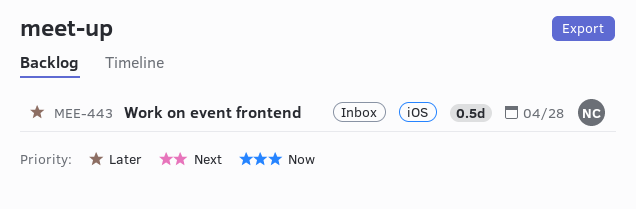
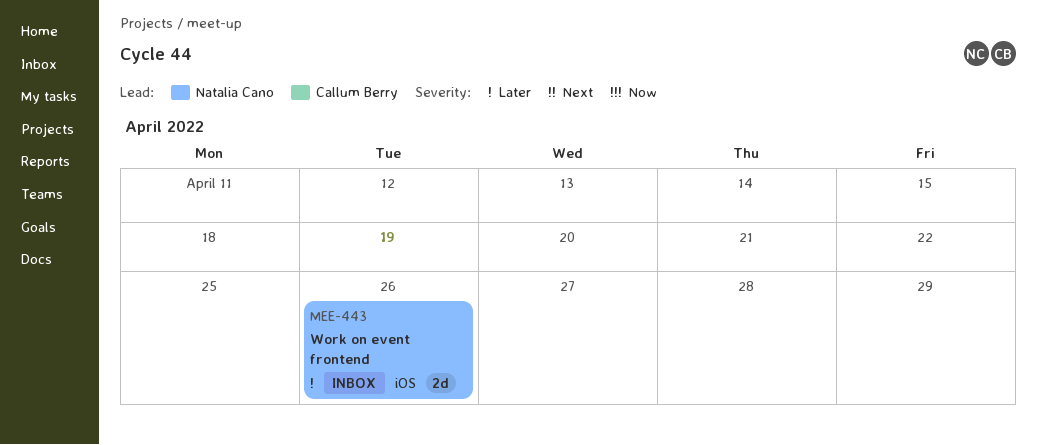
MEE-443, estimate: 0.5d -> 2d
MEE-443, due: Apr 28 -> Apr 26

